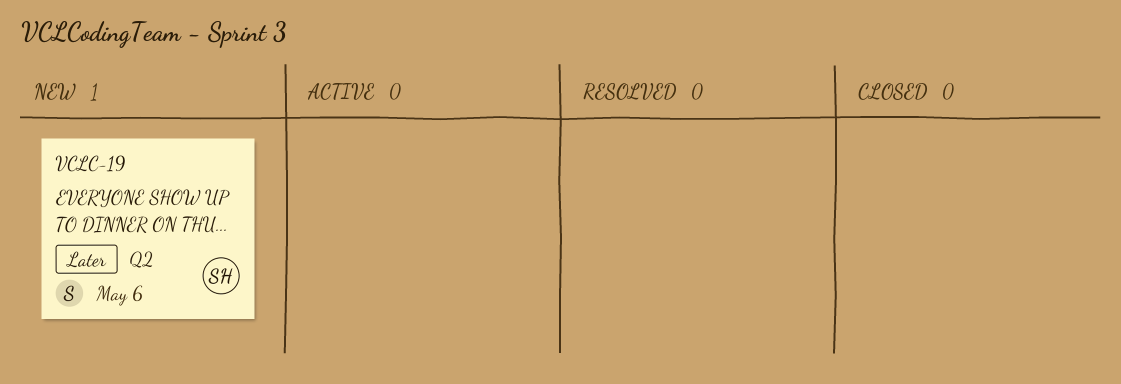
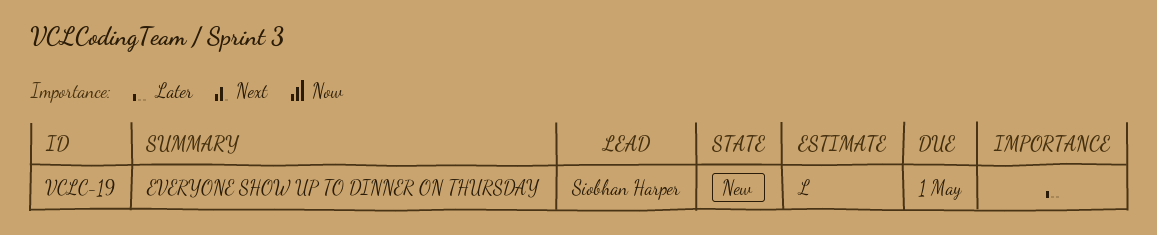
VCLC-19, estimate: S -> L
VCLC-19, due: May 6 -> May 1

